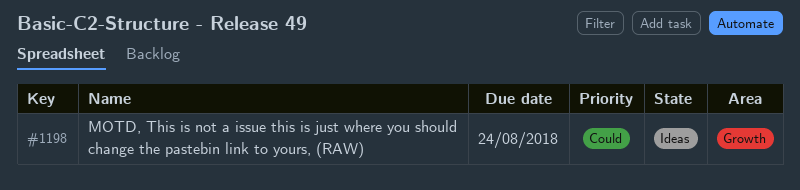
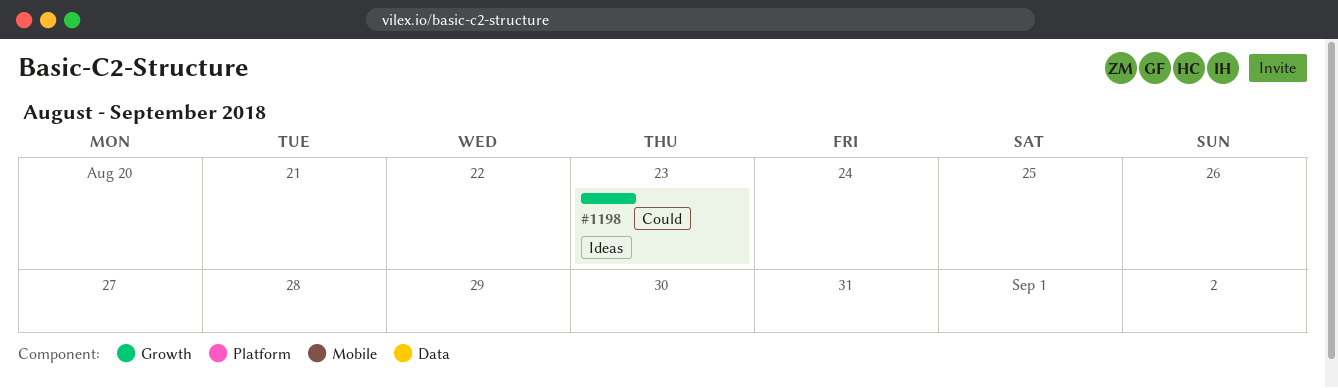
#1198, due: Aug 24 -> Aug 23

